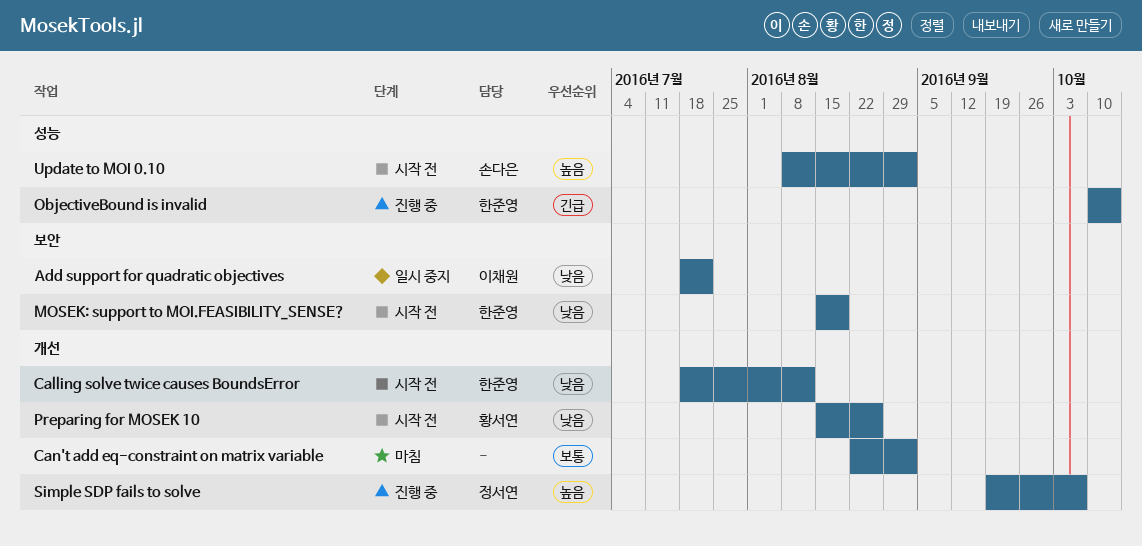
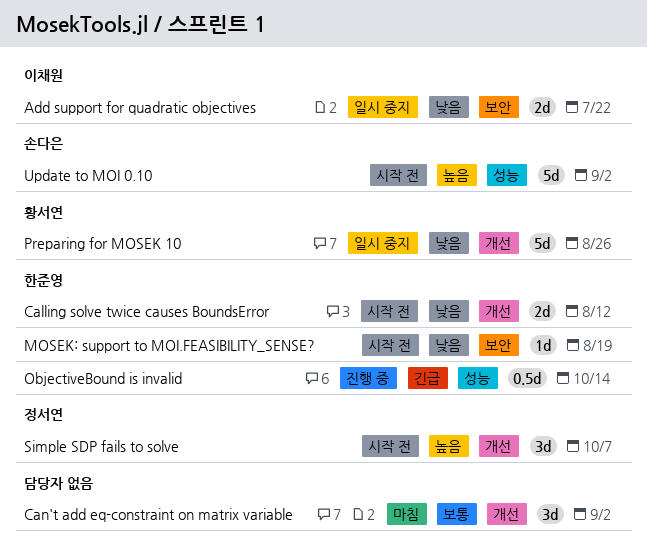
Preparing for MOSEK 10, status: 시작 전 -> 일시 중지
Simple SDP fails to solve, status: 진행 중 -> 시작 전

